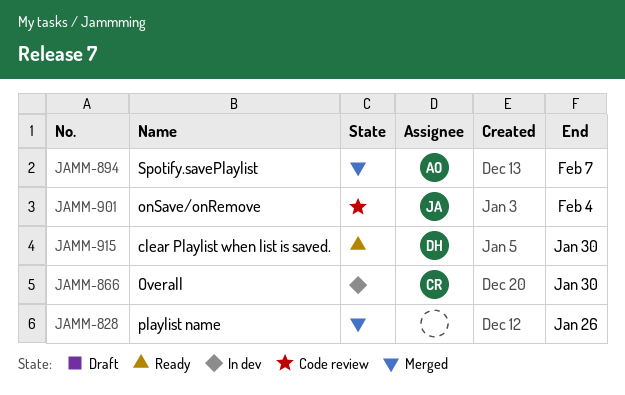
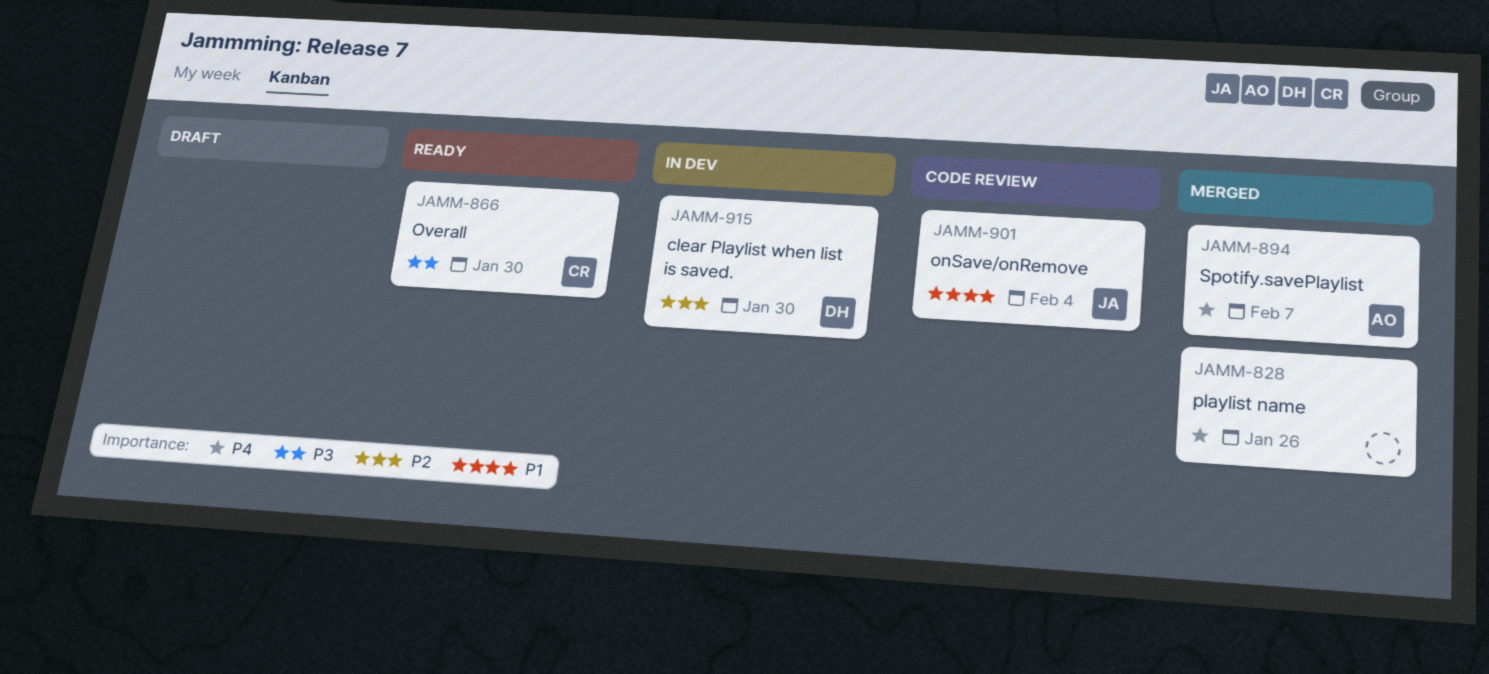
JAMM-866, status: In dev -> Ready
JAMM-915, status: Ready -> In dev

